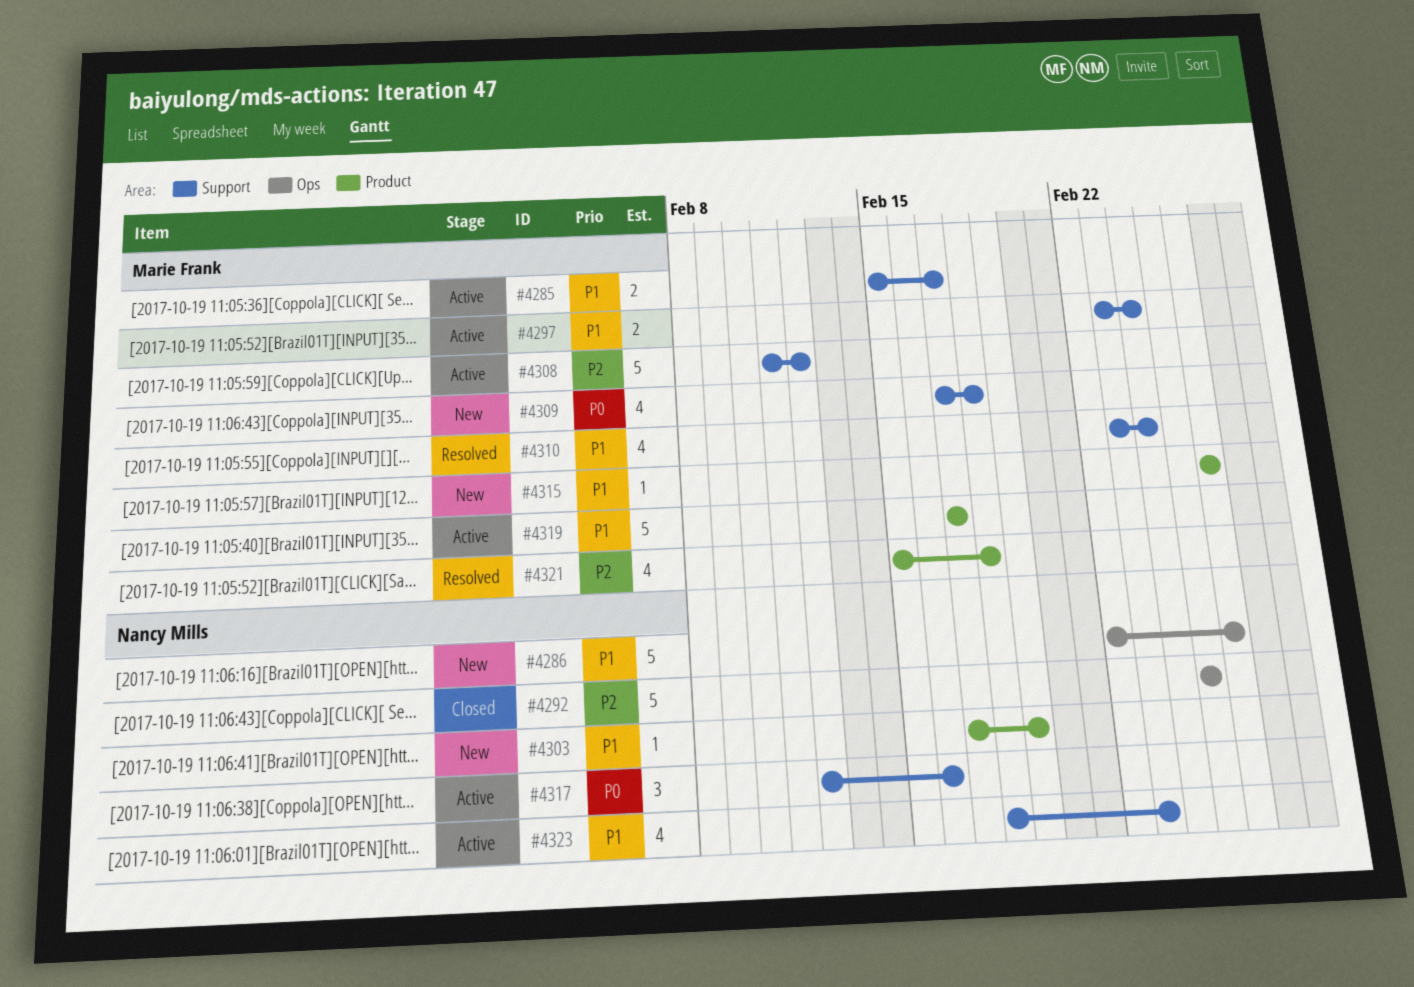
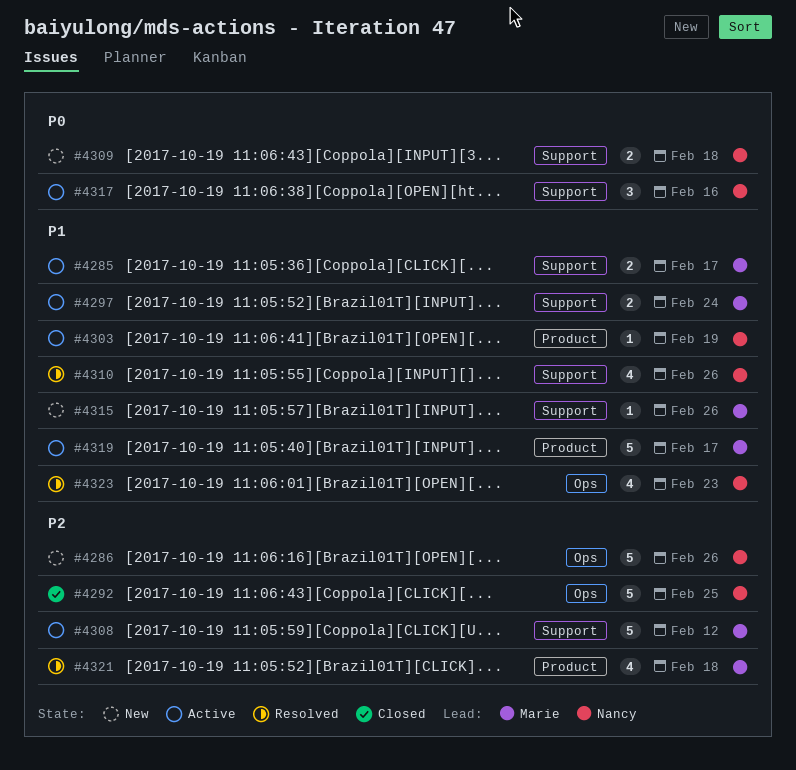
#4286, priority: P1 -> P2
#4303, status: New -> Active
#4309, owner: Marie Frank -> Nancy Mills
#4309, estimate: 4 -> 2
#4310, owner: Marie Frank -> Nancy Mills
#4310, due: Feb 24 -> Feb 26
#4315, label: Product -> Support
#4323, status: Active -> Resolved
#4323, label: Support -> Ops

